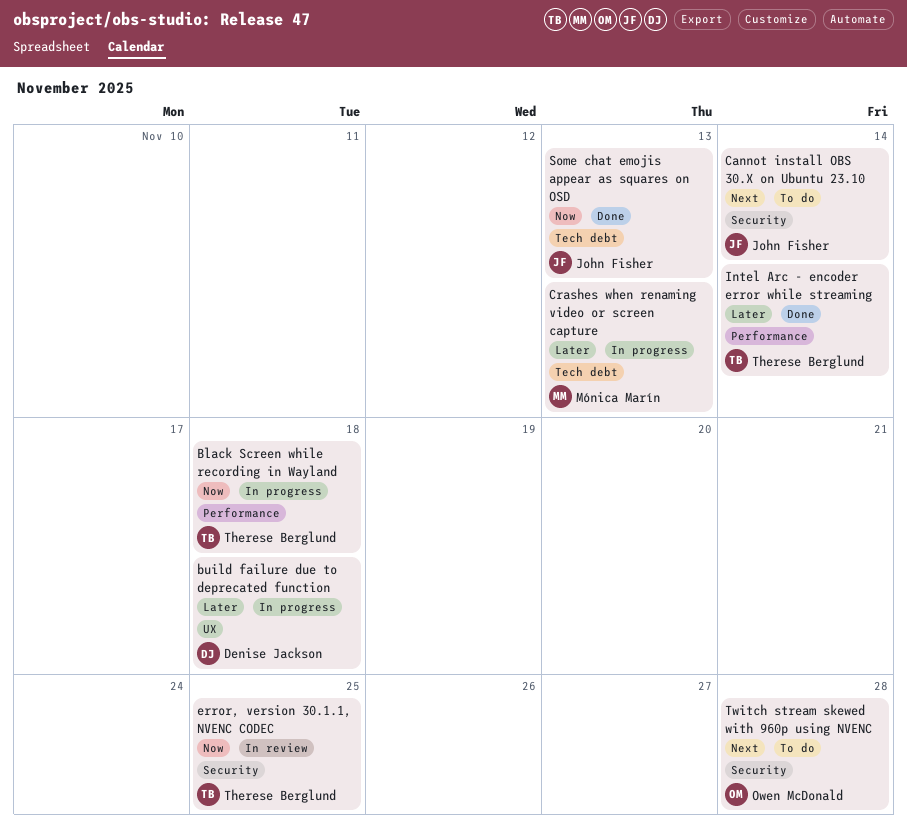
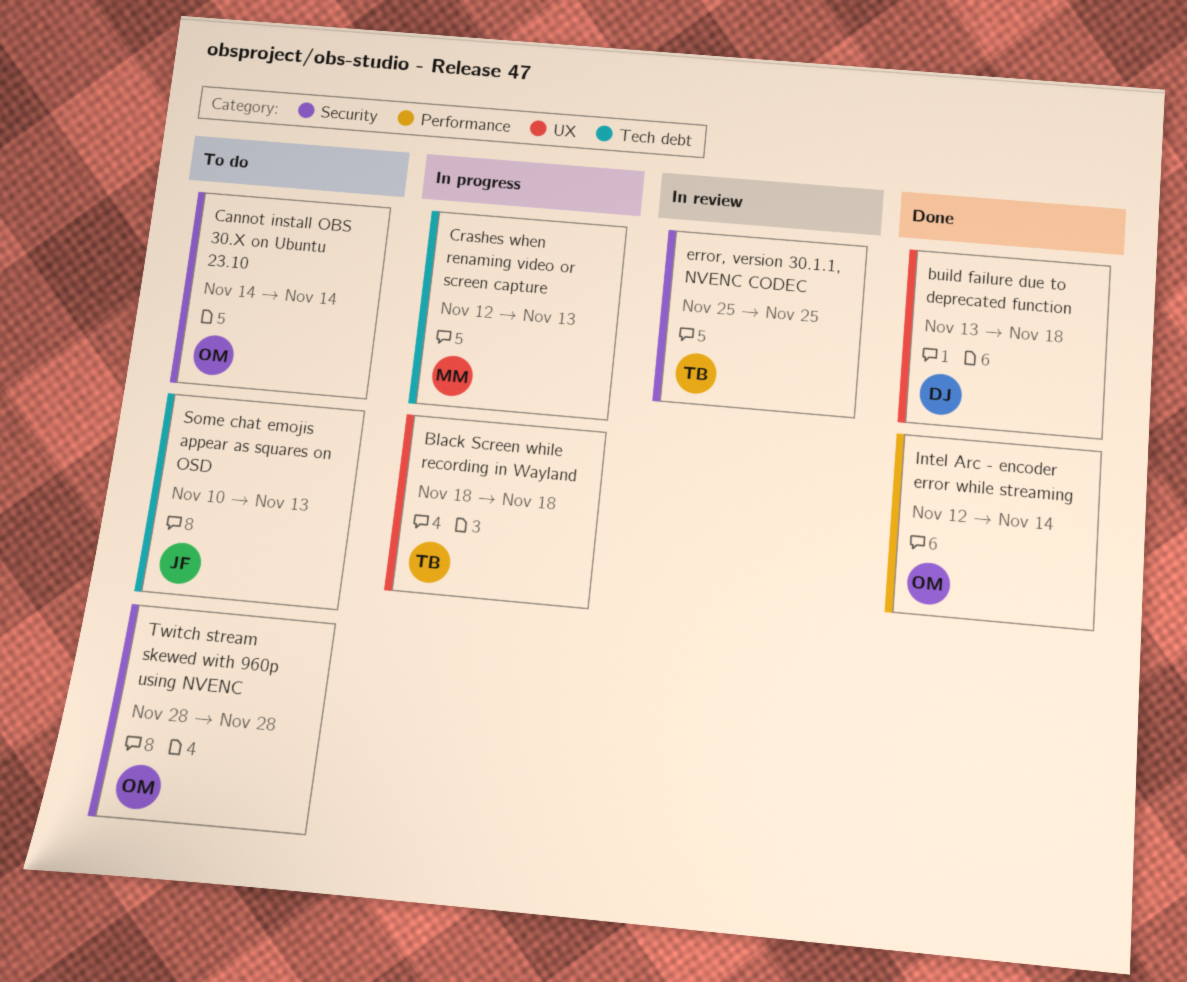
Black Screen while recording in Wayland, label: Performance -> UX
build failure due to deprecated function, status: In progress -> Done
Cannot install OBS 30.X on Ubuntu 23.10, owner: John Fisher -> Owen McDonald
Intel Arc - encoder error while streaming, owner: Therese Berglund -> Owen McDonald
Some chat emojis appear as squares on OSD, status: Done -> To do

